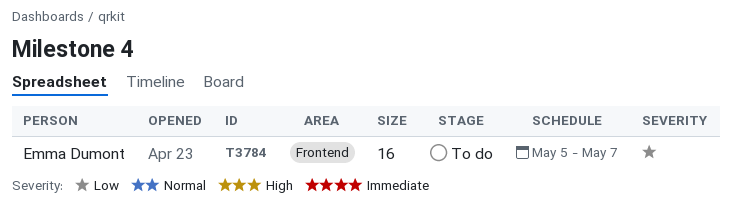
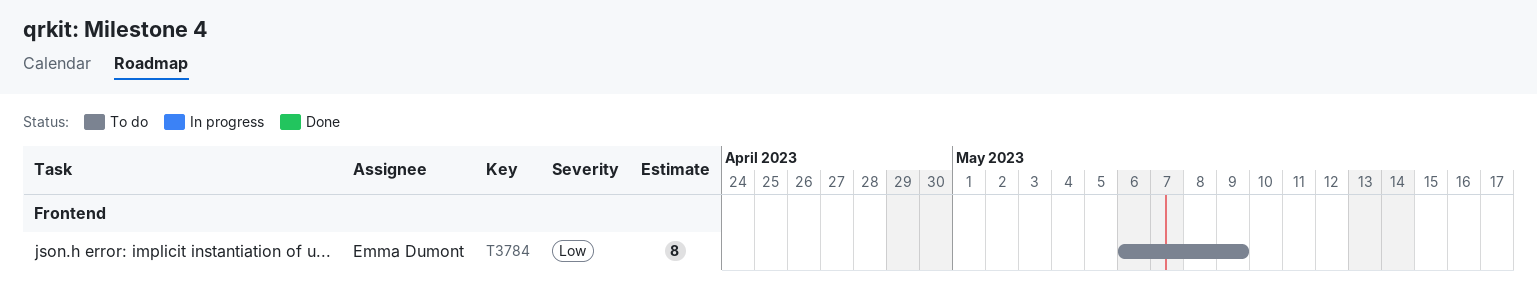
T3784, estimate: 16 -> 8
T3784, start: May 5 -> May 6
T3784, due: May 7 -> May 9

